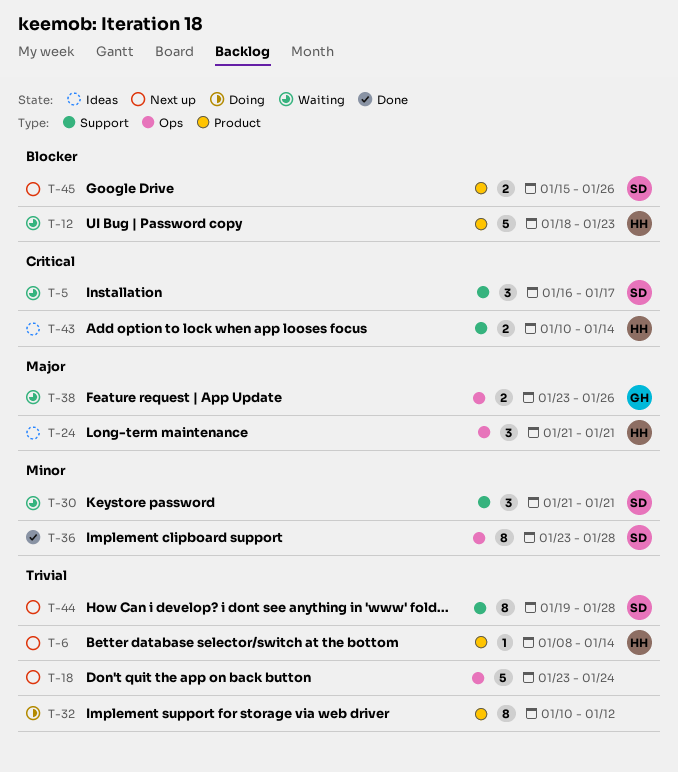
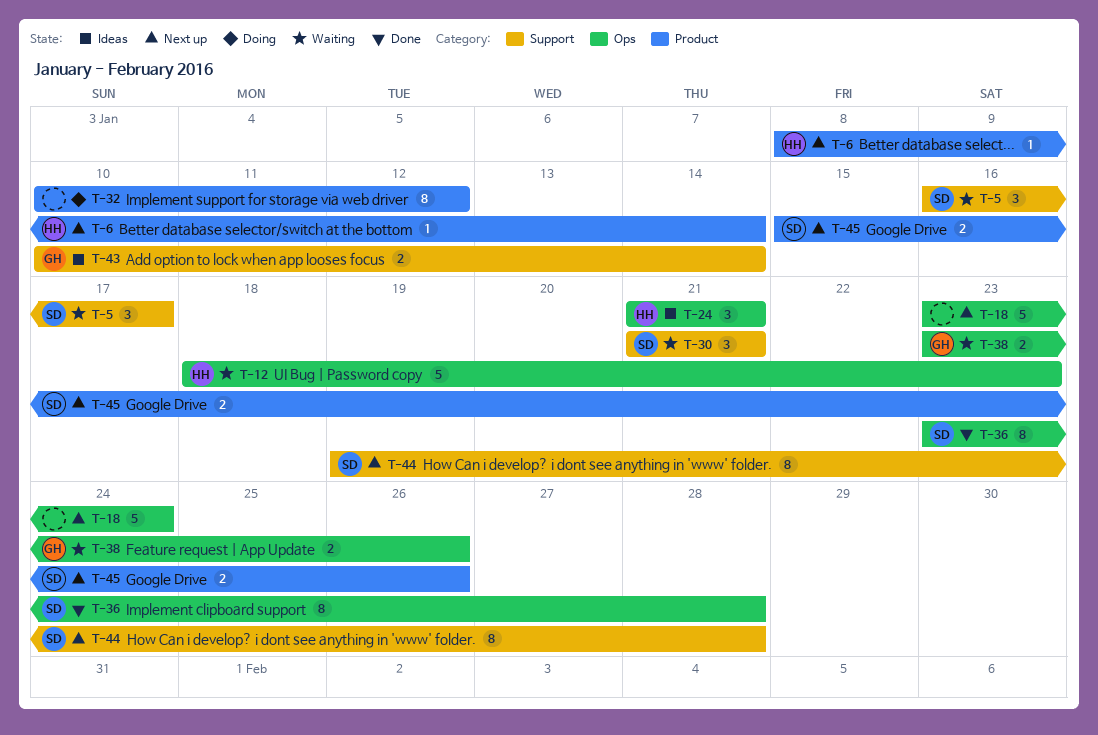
T-12, label: Product -> Ops
T-43, owner: HH -> GH

